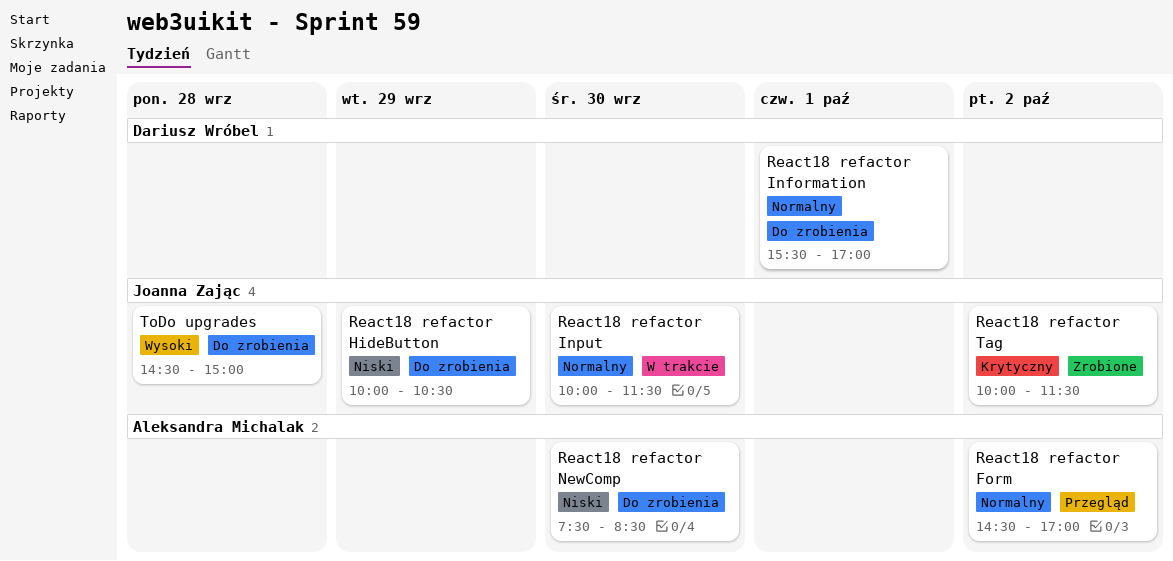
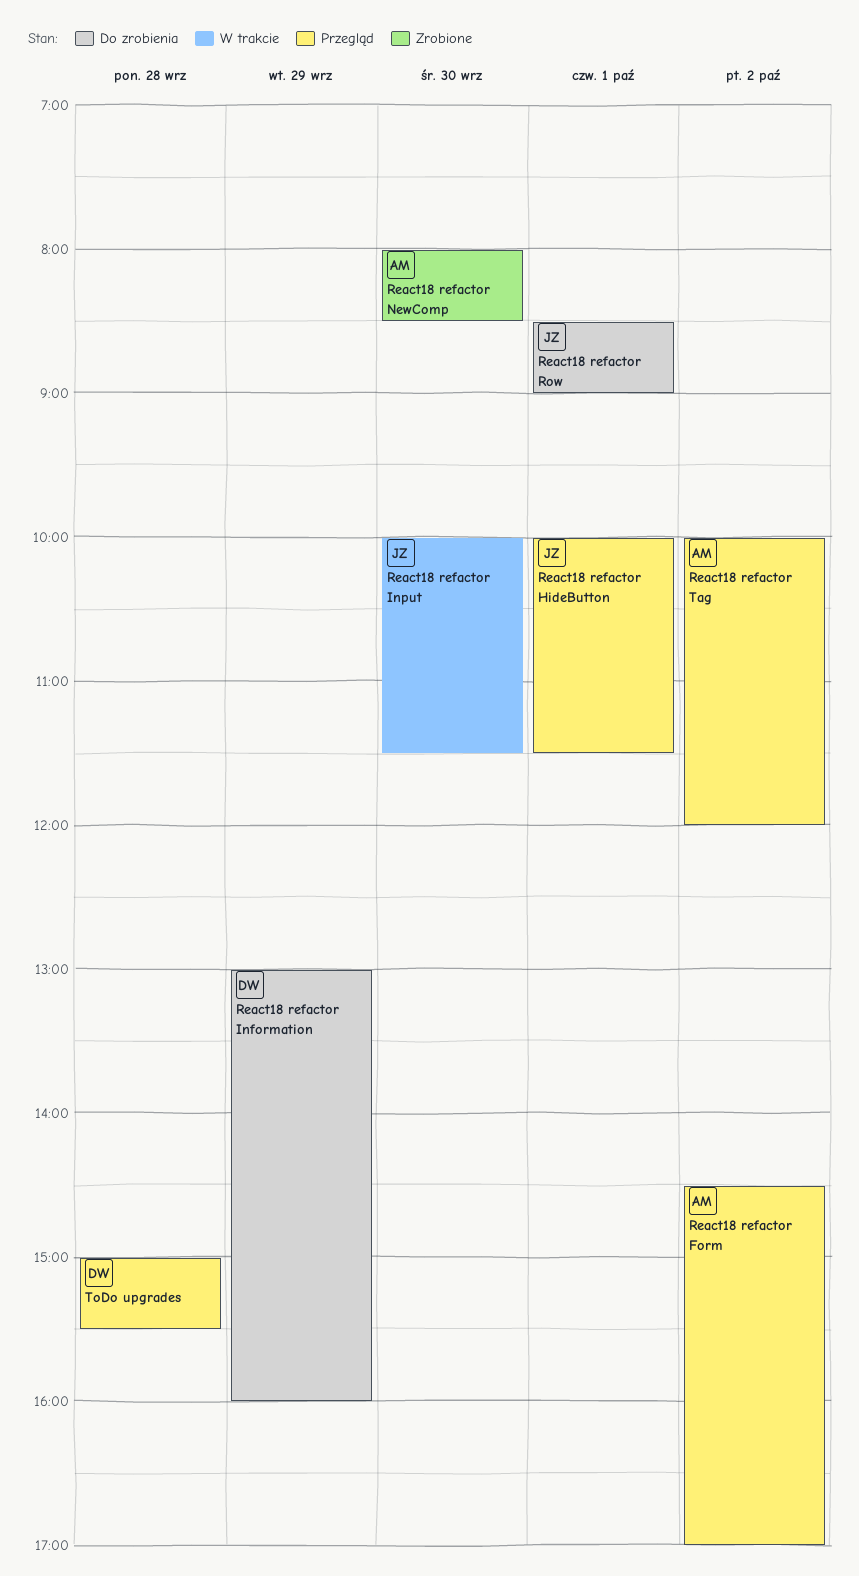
React18 refactor HideButton, status: Do zrobienia -> Przegląd
React18 refactor HideButton, day: Sep 29 -> Oct 1
React18 refactor HideButton, ends: 10:30 -> 11:30
React18 refactor Information, day: Oct 1 -> Sep 29
React18 refactor Information, begins: 15:30 -> 13:00
React18 refactor Information, ends: 17:00 -> 16:00
React18 refactor NewComp, status: Do zrobienia -> Zrobione
React18 refactor NewComp, begins: 07:30 -> 08:00
React18 refactor Row: none -> present
React18 refactor Tag, status: Zrobione -> Przegląd
React18 refactor Tag, owner: Joanna Zając -> Aleksandra Michalak
React18 refactor Tag, ends: 11:30 -> 12:00
ToDo upgrades, status: Do zrobienia -> Przegląd
ToDo upgrades, owner: Joanna Zając -> Dariusz Wróbel
ToDo upgrades, begins: 14:30 -> 15:00
ToDo upgrades, ends: 15:00 -> 15:30

